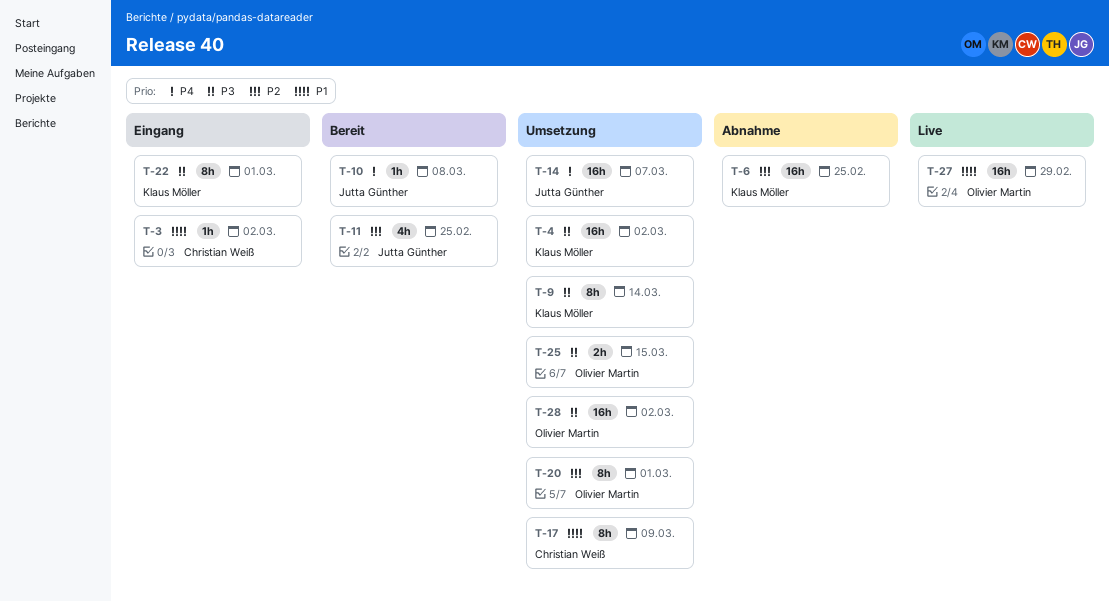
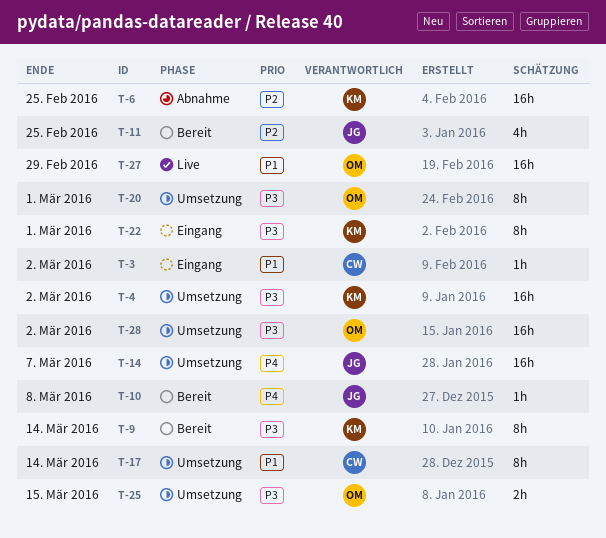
T-9, status: Umsetzung -> Bereit
T-17, due: Mar 9 -> Mar 14
T-20, priority: P2 -> P3

